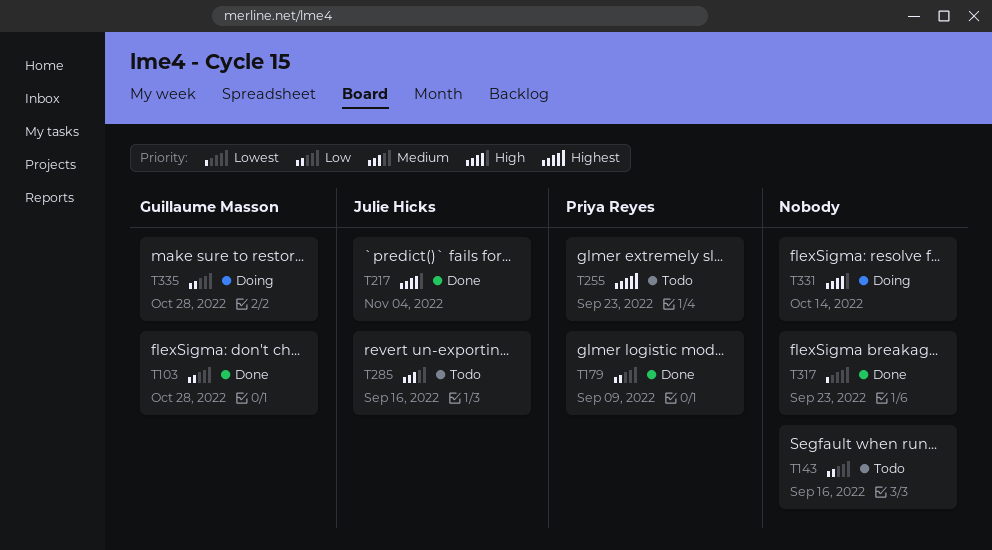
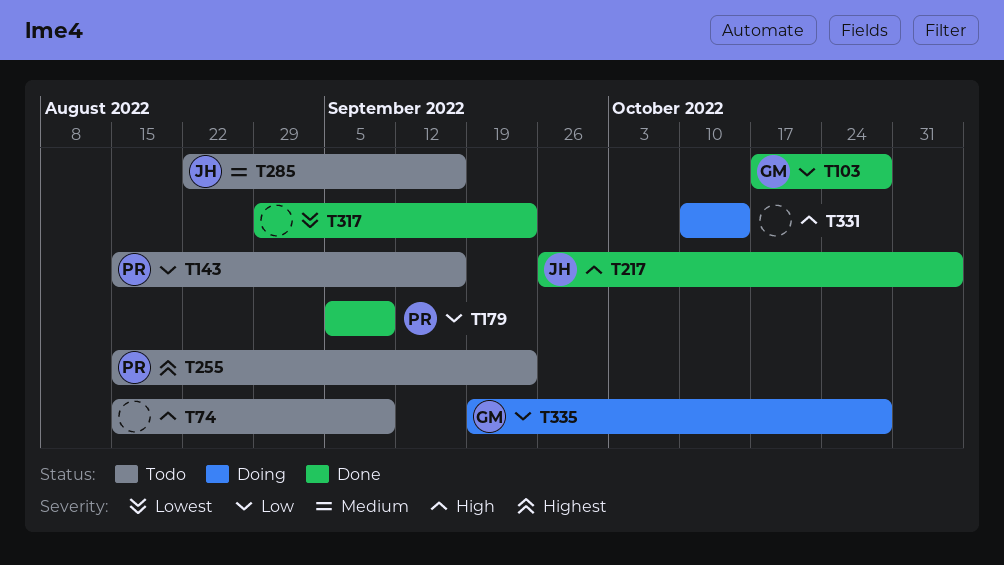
T74: none -> present
T143, owner: none -> Priya Reyes

